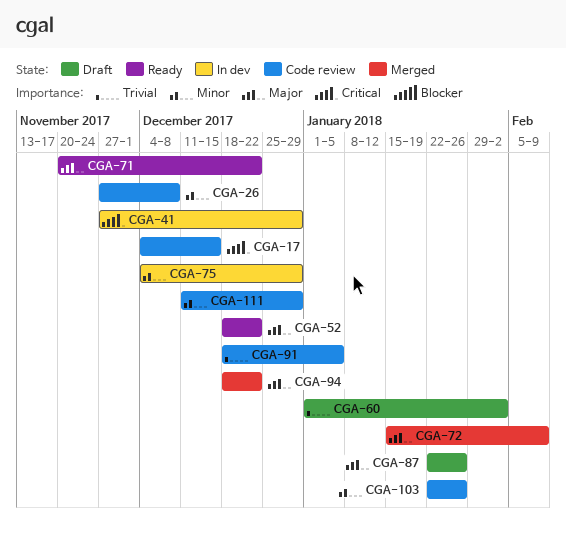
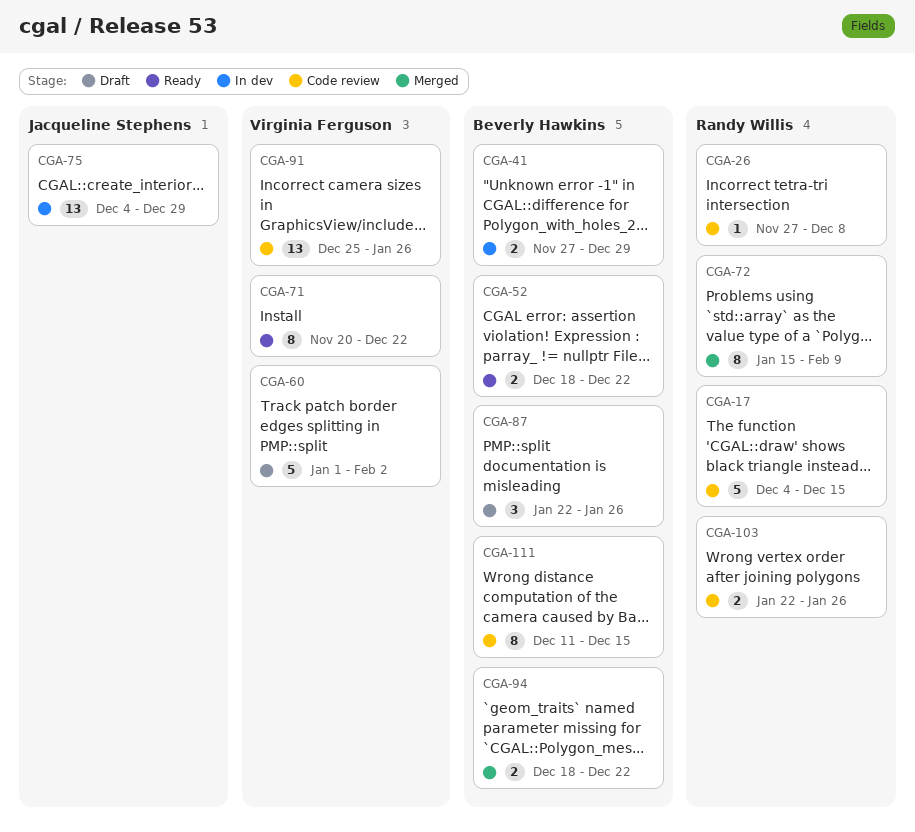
CGA-91, start: Dec 18 -> Dec 25
CGA-91, due: Jan 5 -> Jan 26
CGA-111, due: Dec 29 -> Dec 15

